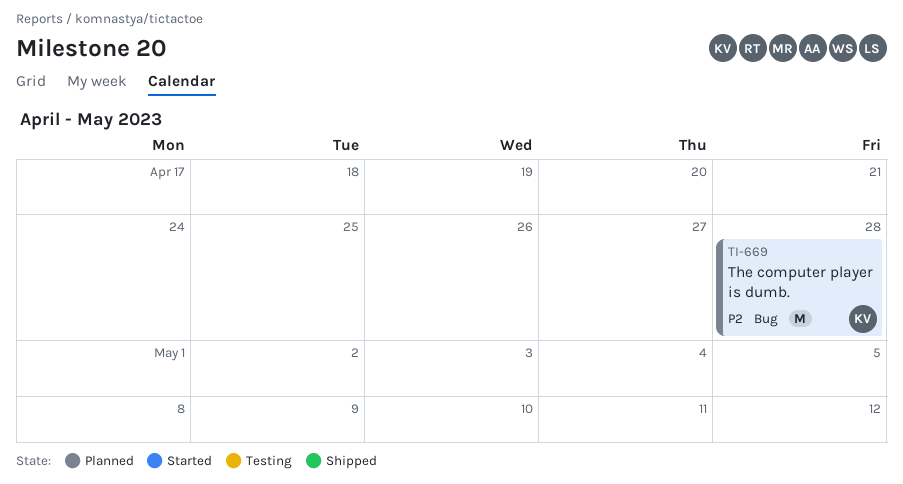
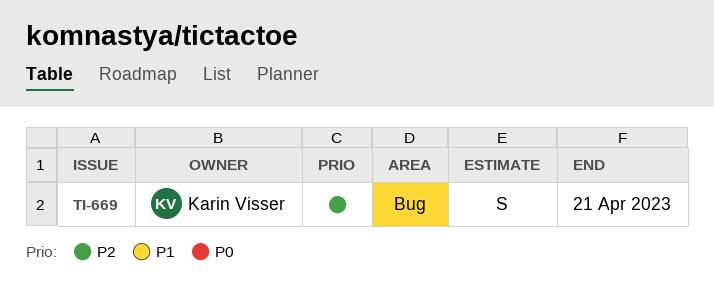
TI-669, estimate: M -> S
TI-669, due: Apr 28 -> Apr 21

